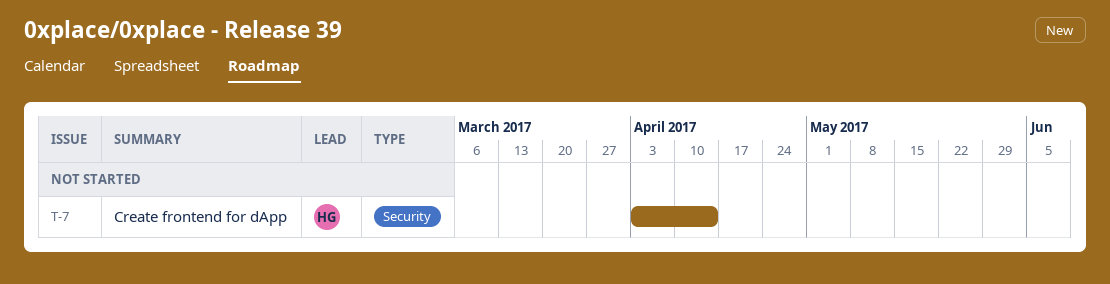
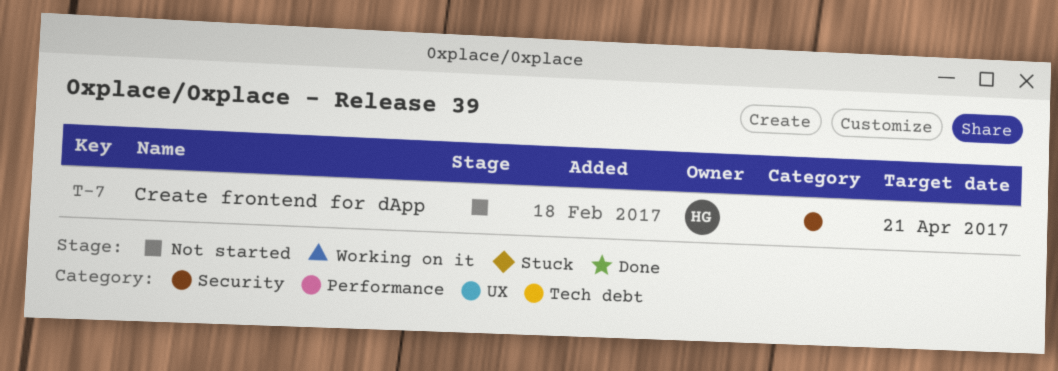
T-7, due: Apr 14 -> Apr 21

